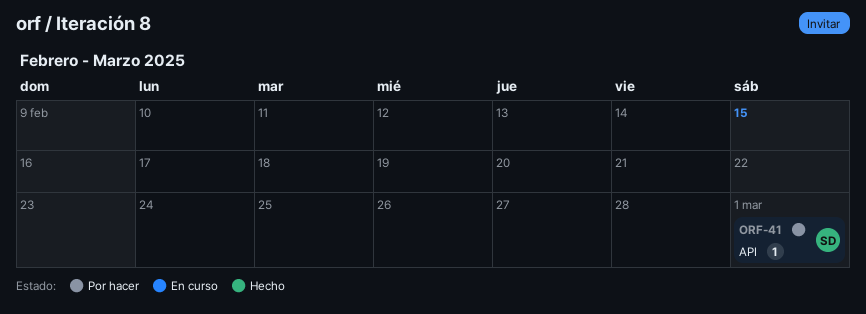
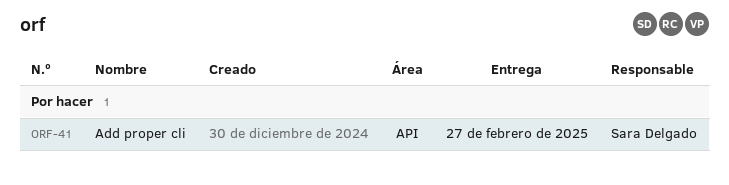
ORF-41, due: Mar 1 -> Feb 27

